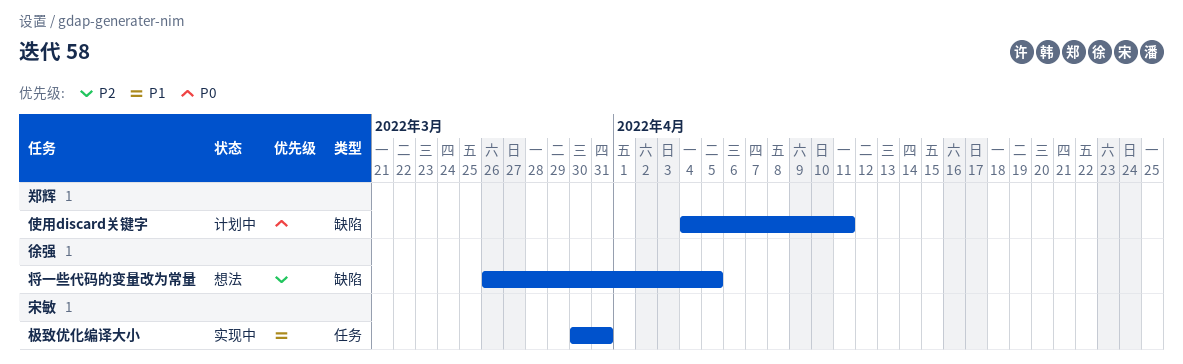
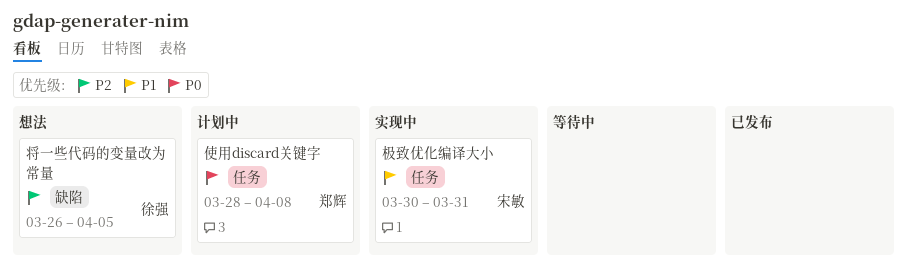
使用discard关键字, label: 缺陷 -> 任务
使用discard关键字, start: Apr 4 -> Mar 28
使用discard关键字, due: Apr 11 -> Apr 8

